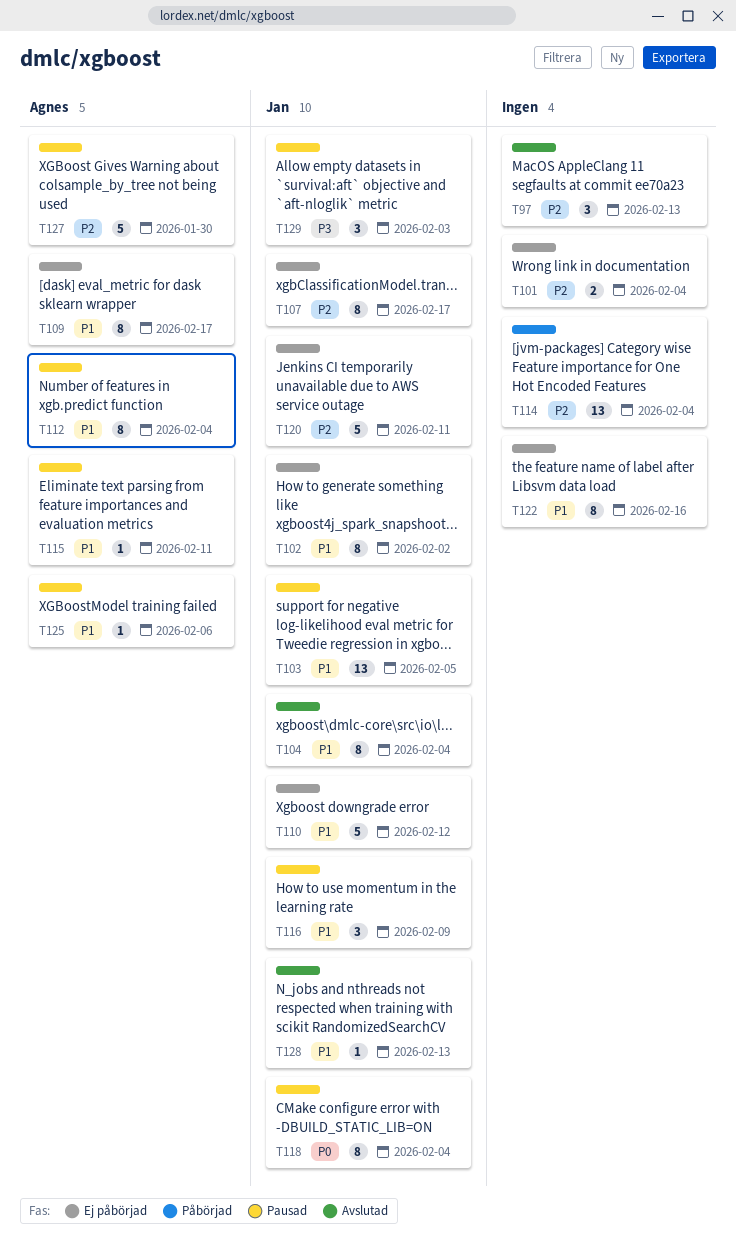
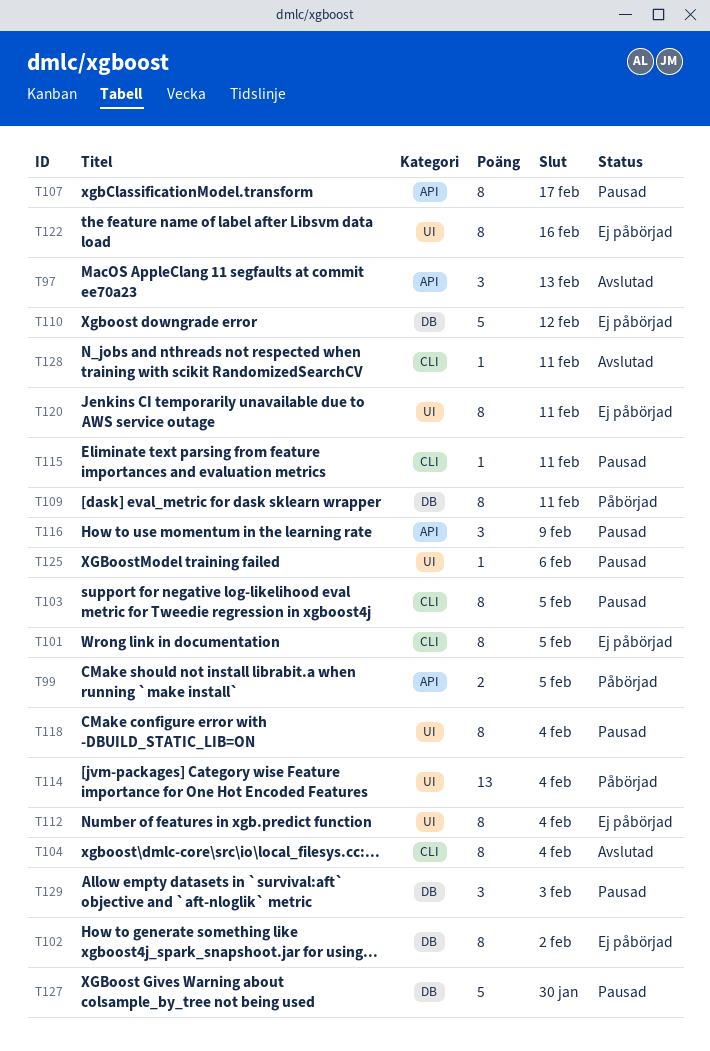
T99: none -> present
T101, estimate: 2 -> 8
T101, due: Feb 4 -> Feb 5
T103, estimate: 13 -> 8
T107, status: Ej påbörjad -> Pausad
T109, status: Ej påbörjad -> Påbörjad
T109, due: Feb 17 -> Feb 11
T112, status: Pausad -> Ej påbörjad
T120, estimate: 5 -> 8
T128, due: Feb 13 -> Feb 11

